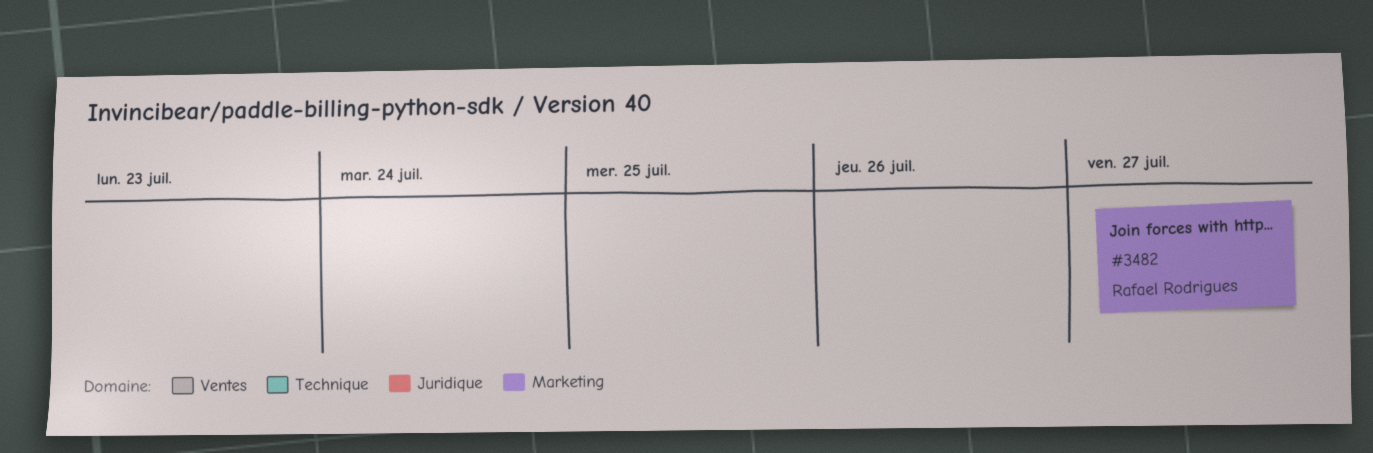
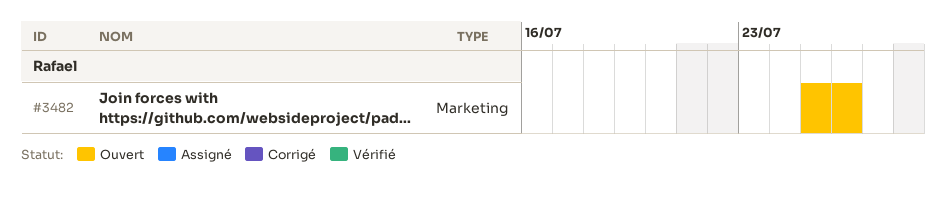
#3482, due: Jul 27 -> Jul 26

